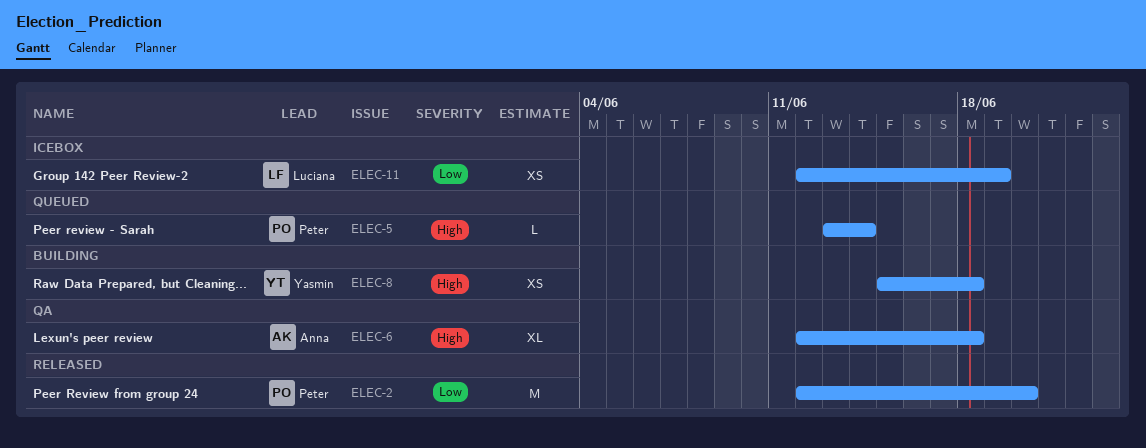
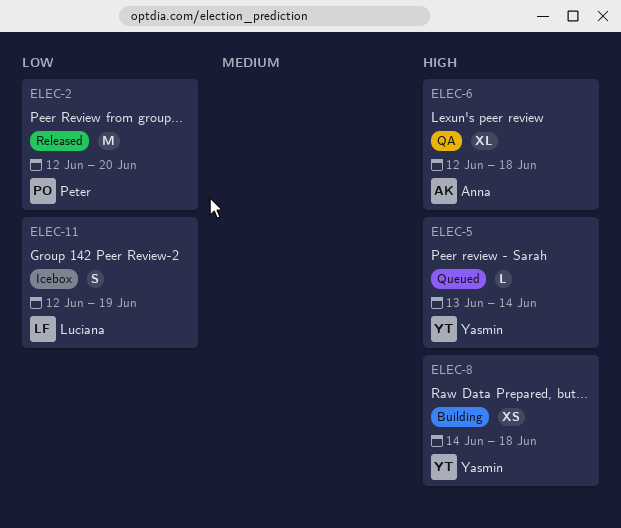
ELEC-5, owner: Peter -> Yasmin
ELEC-8, start: Jun 15 -> Jun 14
ELEC-11, estimate: XS -> S

